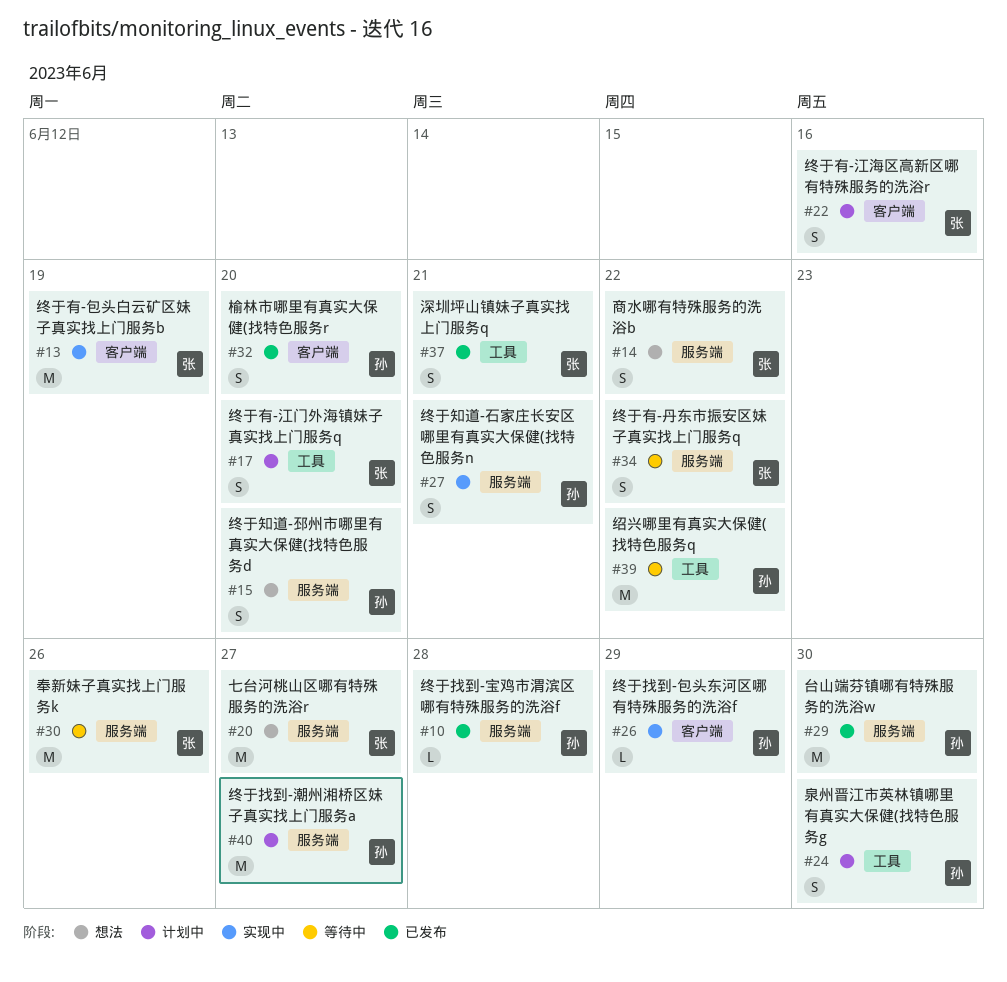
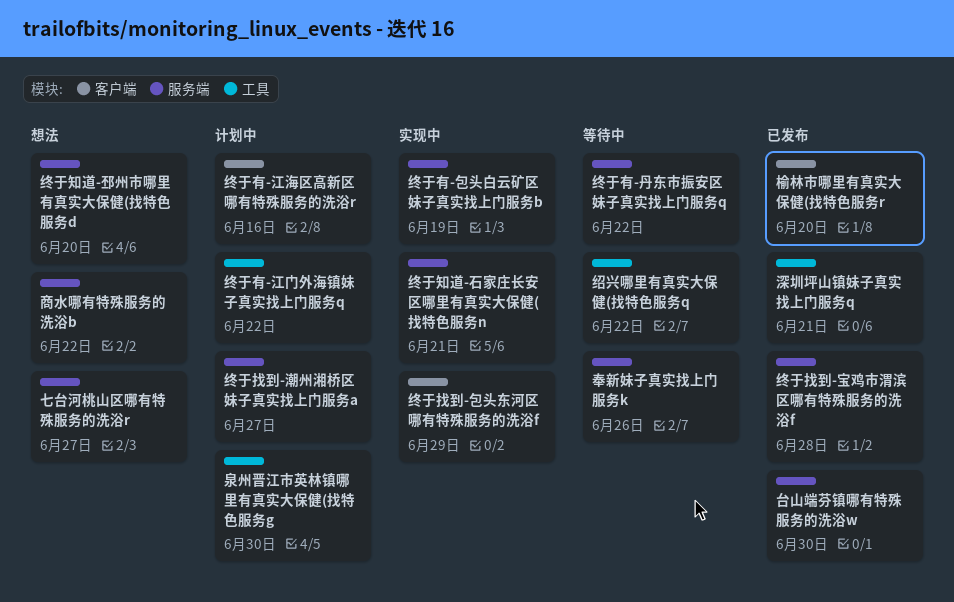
终于有-包头白云矿区妹子真实找上门服务b, label: 客户端 -> 服务端
终于有-江门外海镇妹子真实找上门服务q, due: Jun 20 -> Jun 22

